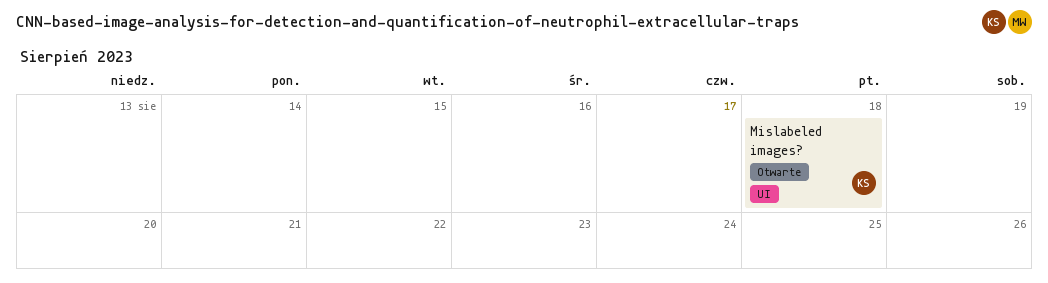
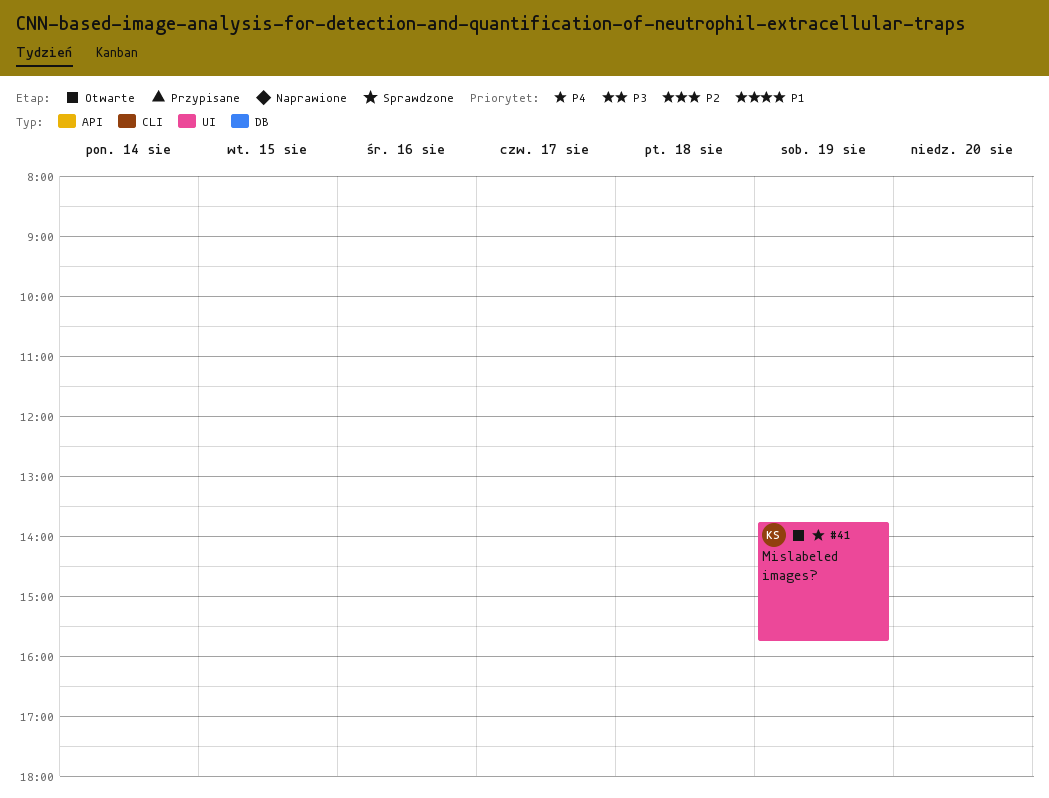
Mislabeled images?, day: Aug 18 -> Aug 19

